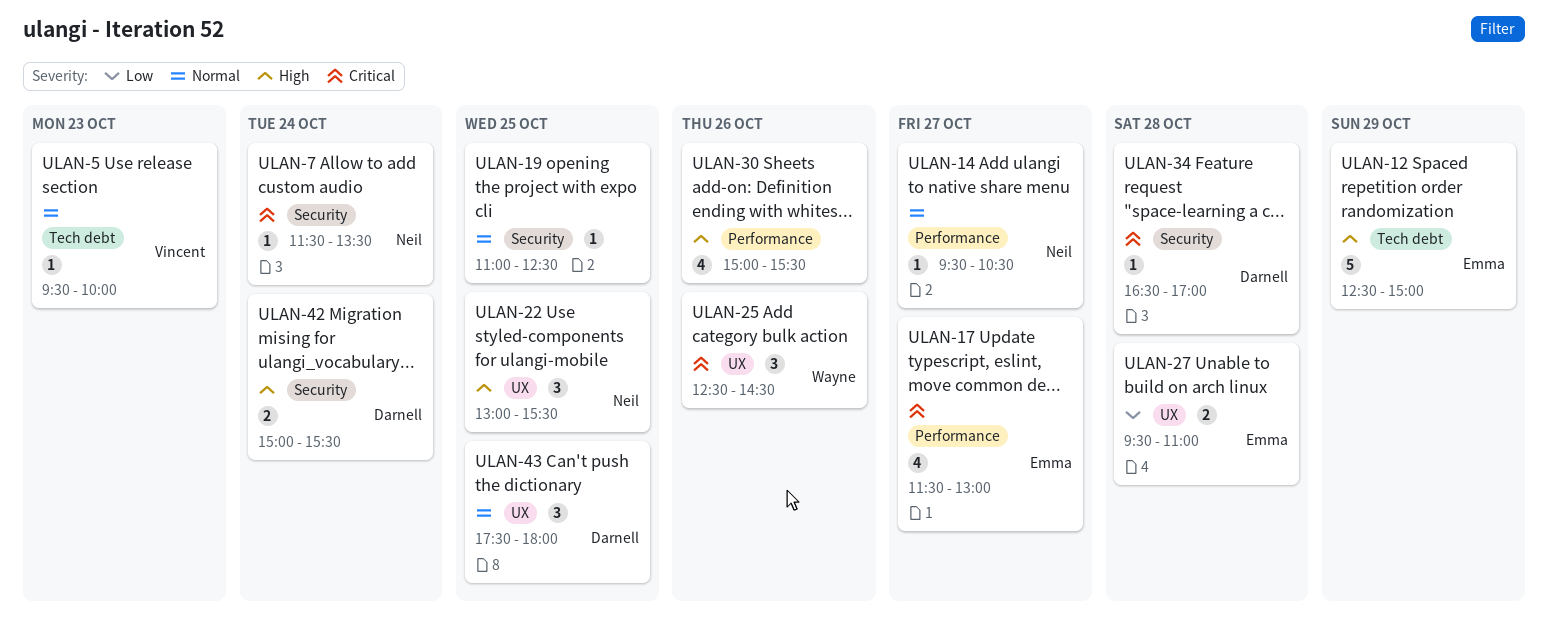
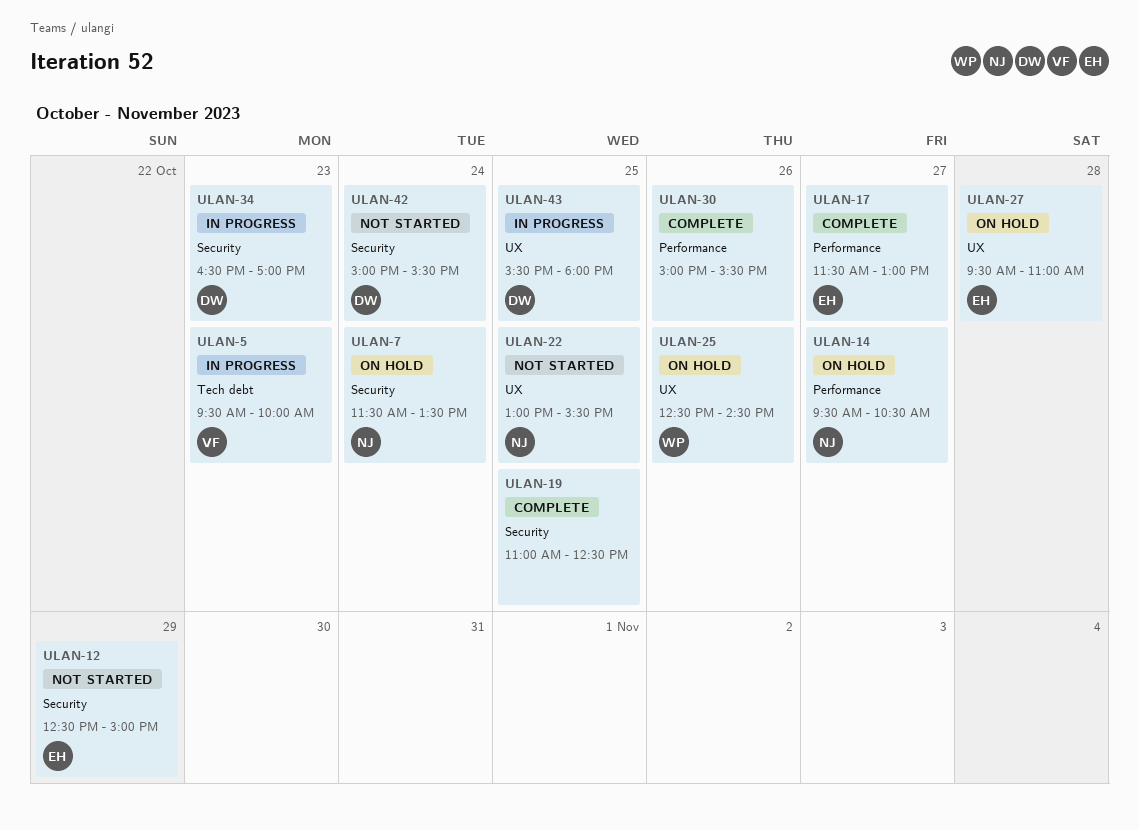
ULAN-12, label: Tech debt -> Security
ULAN-34, day: Oct 28 -> Oct 23
ULAN-43, begins: 17:30 -> 15:30

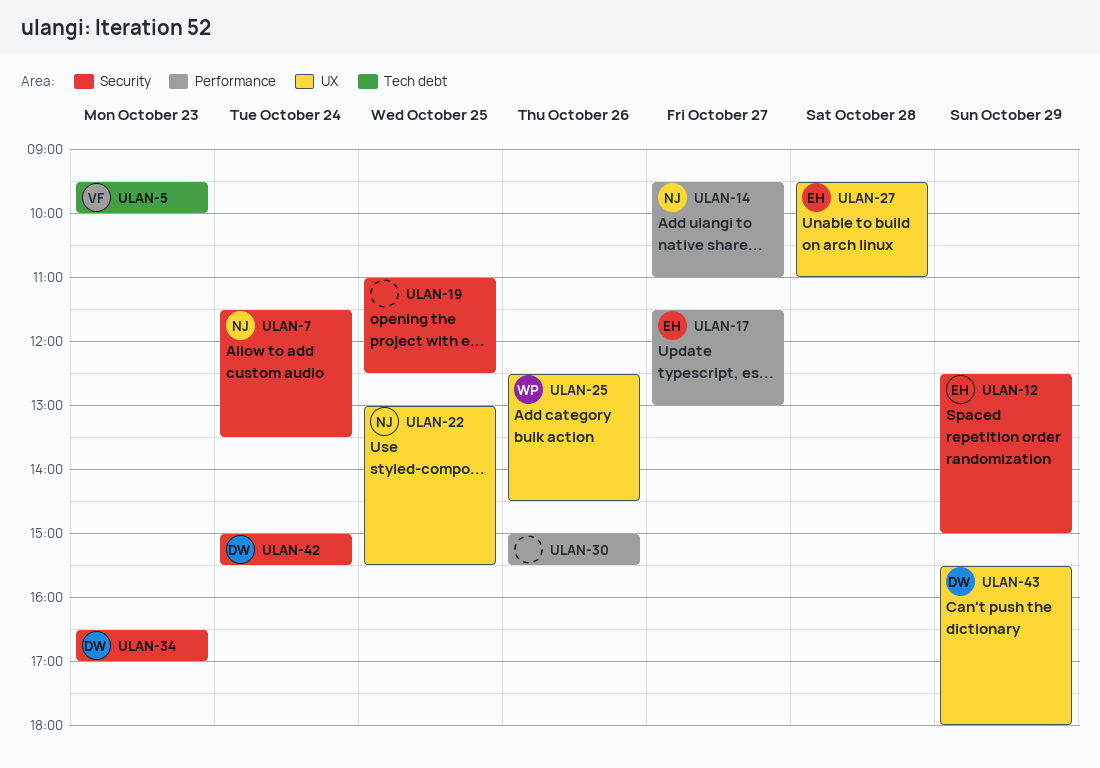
ULAN-14, ends: 10:30 -> 11:00
ULAN-43, day: Oct 25 -> Oct 29

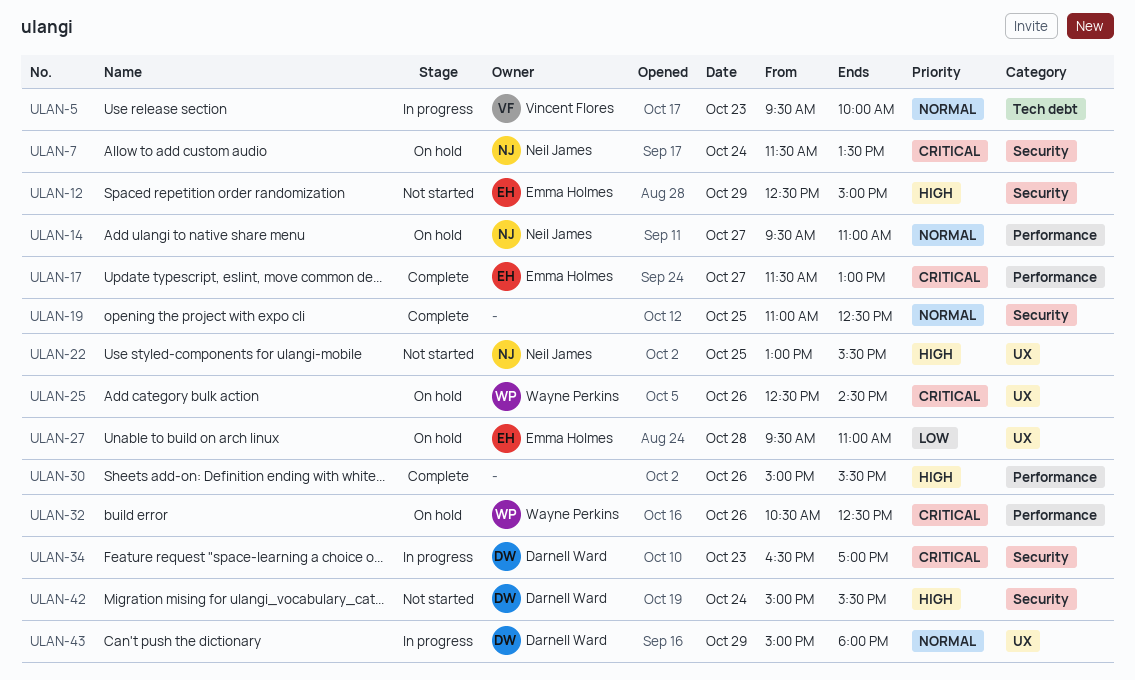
ULAN-32: none -> present
ULAN-43, begins: 15:30 -> 15:00

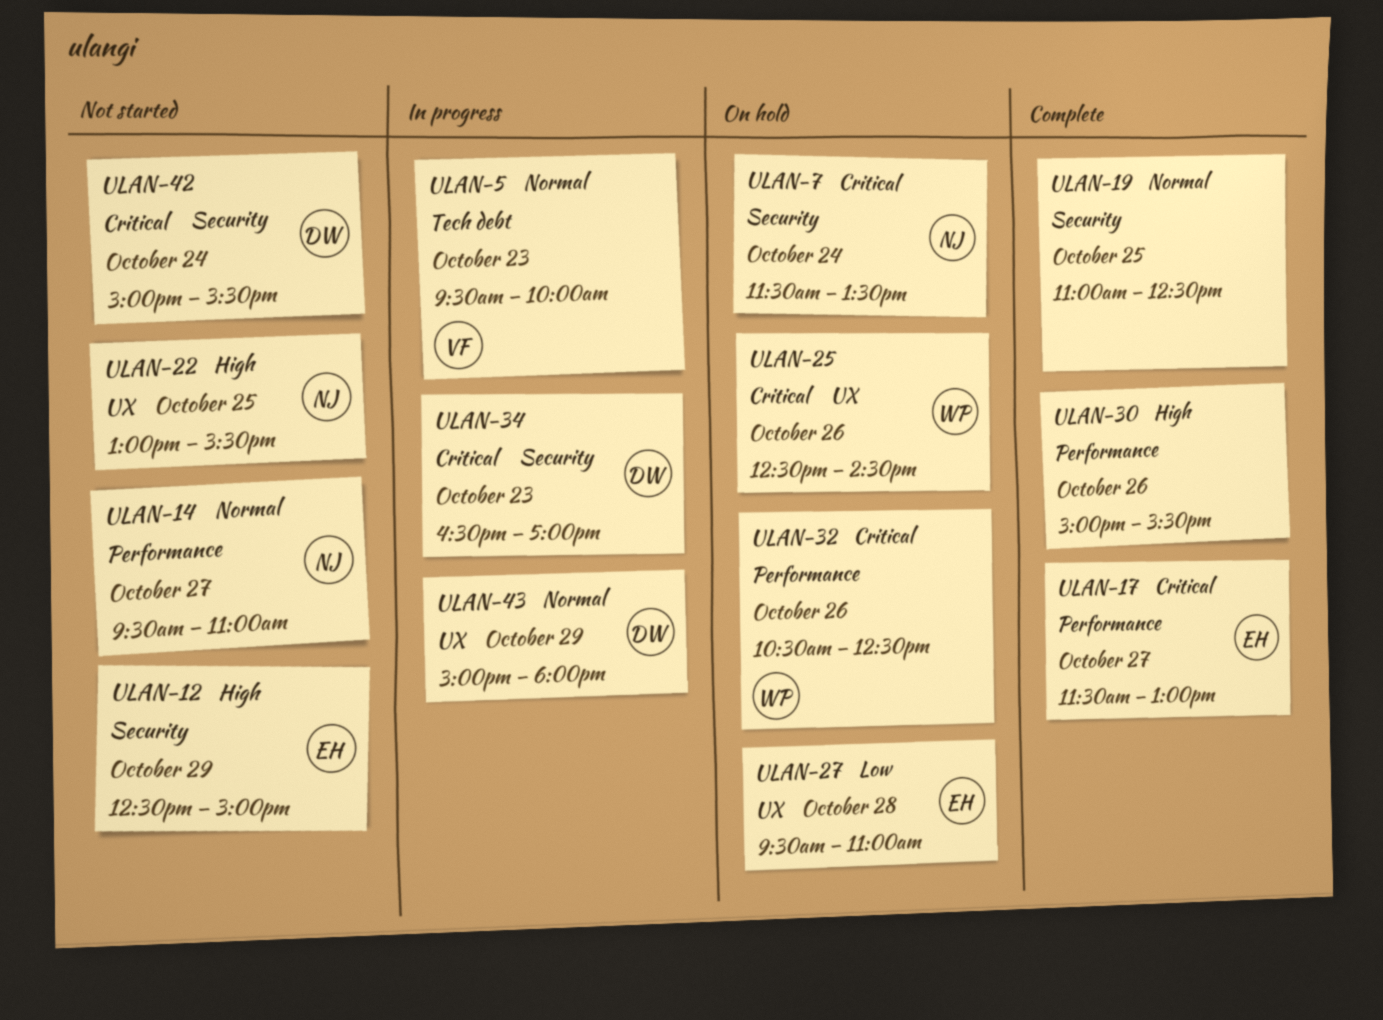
ULAN-14, status: On hold -> Not started
ULAN-42, priority: High -> Critical

